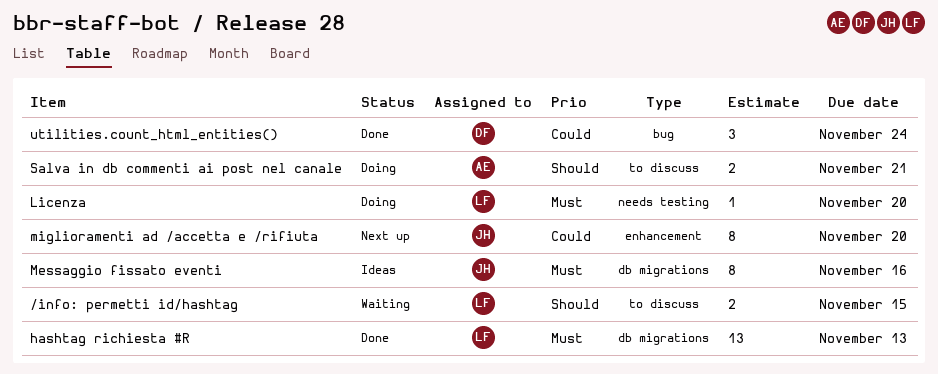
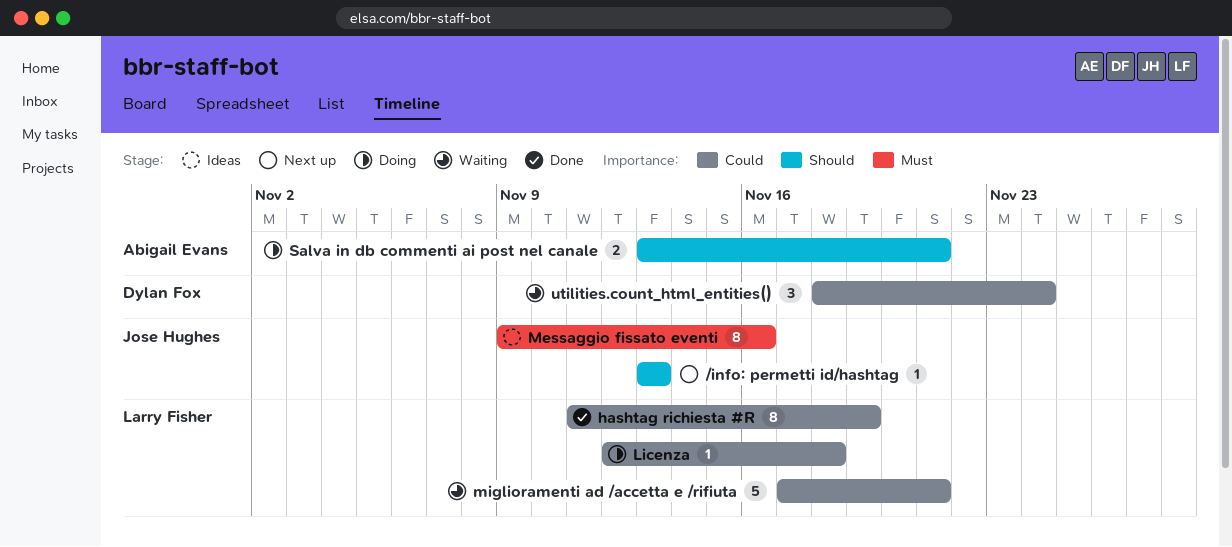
/info: permetti id/hashtag, status: Waiting -> Next up
/info: permetti id/hashtag, owner: Larry Fisher -> Jose Hughes
/info: permetti id/hashtag, estimate: 2 -> 1
/info: permetti id/hashtag, due: Nov 15 -> Nov 13
hashtag richiesta #R, priority: Must -> Could
hashtag richiesta #R, estimate: 13 -> 8
hashtag richiesta #R, due: Nov 13 -> Nov 19
Licenza, priority: Must -> Could
Licenza, due: Nov 20 -> Nov 18
miglioramenti ad /accetta e /rifiuta, status: Next up -> Waiting
miglioramenti ad /accetta e /rifiuta, owner: Jose Hughes -> Larry Fisher
miglioramenti ad /accetta e /rifiuta, estimate: 8 -> 5
miglioramenti ad /accetta e /rifiuta, due: Nov 20 -> Nov 21
utilities.count_html_entities(), status: Done -> Waiting

